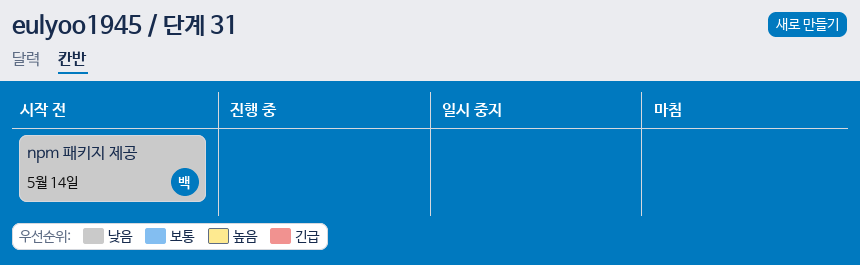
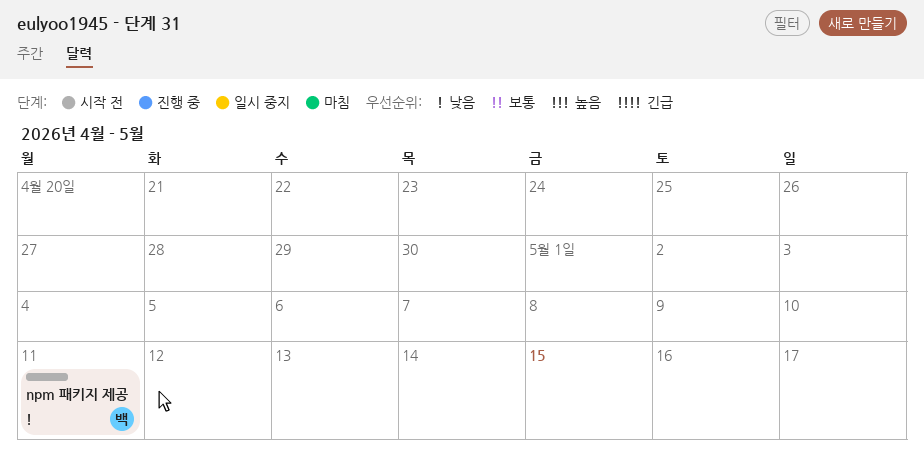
npm 패키지 제공, due: May 14 -> May 11

